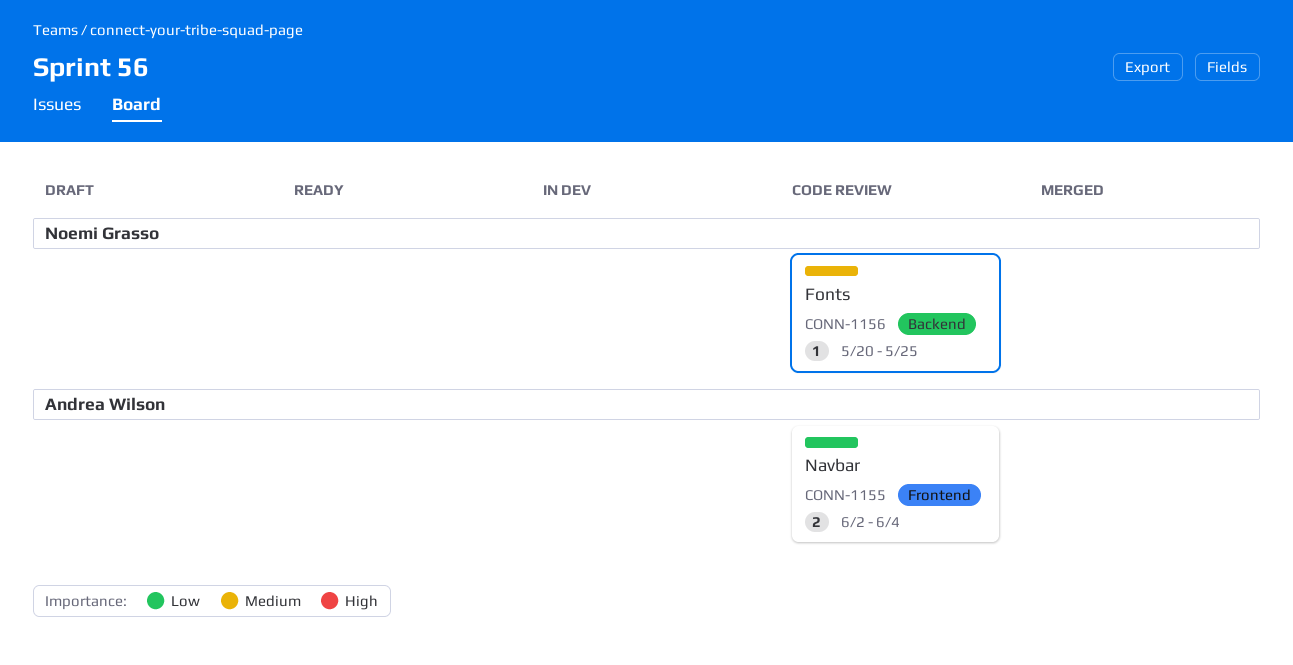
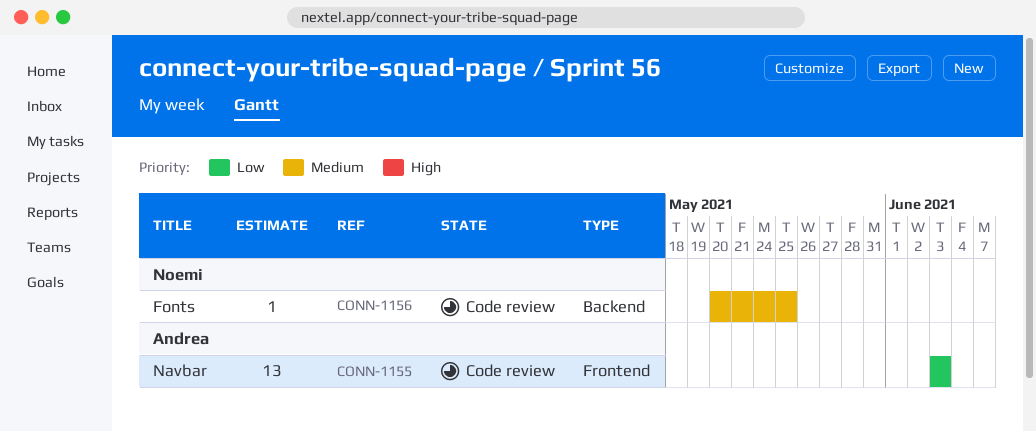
CONN-1155, estimate: 2 -> 13
CONN-1155, start: Jun 2 -> Jun 3
CONN-1155, due: Jun 4 -> Jun 3

